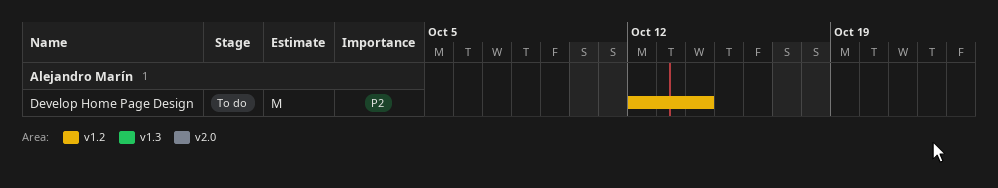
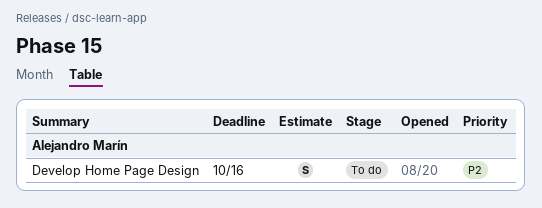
Develop Home Page Design, estimate: M -> S
Develop Home Page Design, due: Oct 14 -> Oct 16

